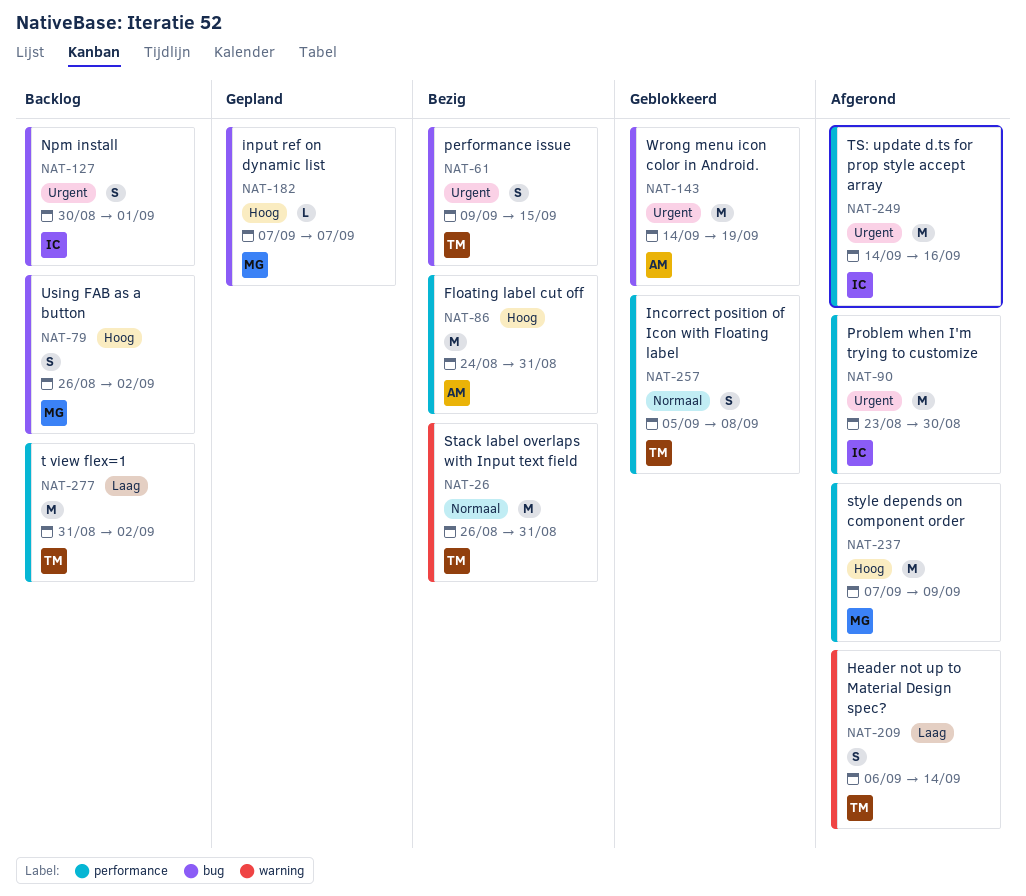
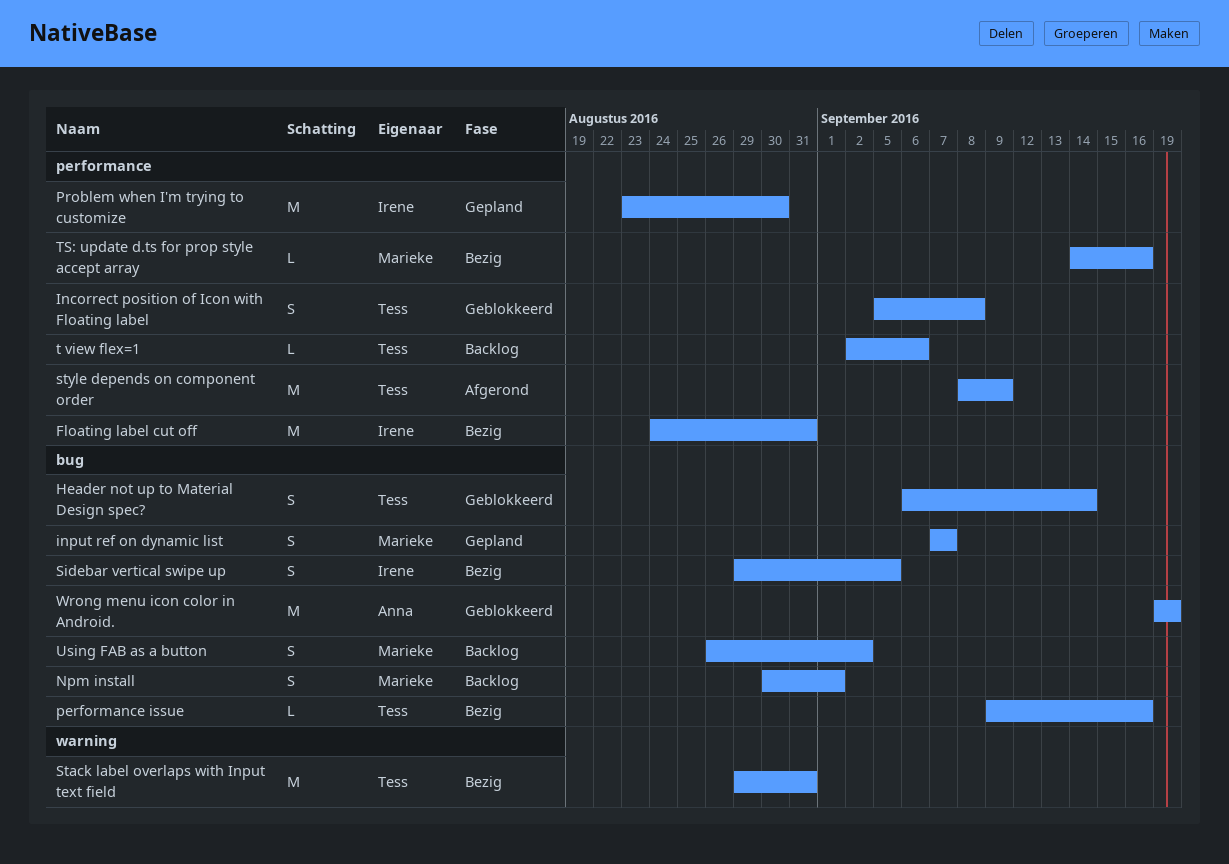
Floating label cut off, owner: Anna -> Irene
Header not up to Material Design spec?, status: Afgerond -> Geblokkeerd
Header not up to Material Design spec?, label: warning -> bug
input ref on dynamic list, estimate: L -> S
Npm install, owner: Irene -> Marieke
performance issue, estimate: S -> L
performance issue, due: Sep 15 -> Sep 16
Problem when I'm trying to customize, status: Afgerond -> Gepland
Sidebar vertical swipe up: none -> present
Stack label overlaps with Input text field, start: Aug 26 -> Aug 29
style depends on component order, owner: Marieke -> Tess
style depends on component order, start: Sep 7 -> Sep 8
t view flex=1, estimate: M -> L
t view flex=1, start: Aug 31 -> Sep 2
t view flex=1, due: Sep 2 -> Sep 6
TS: update d.ts for prop style accept array, status: Afgerond -> Bezig
TS: update d.ts for prop style accept array, owner: Irene -> Marieke
TS: update d.ts for prop style accept array, estimate: M -> L
Wrong menu icon color in Android., start: Sep 14 -> Sep 19

